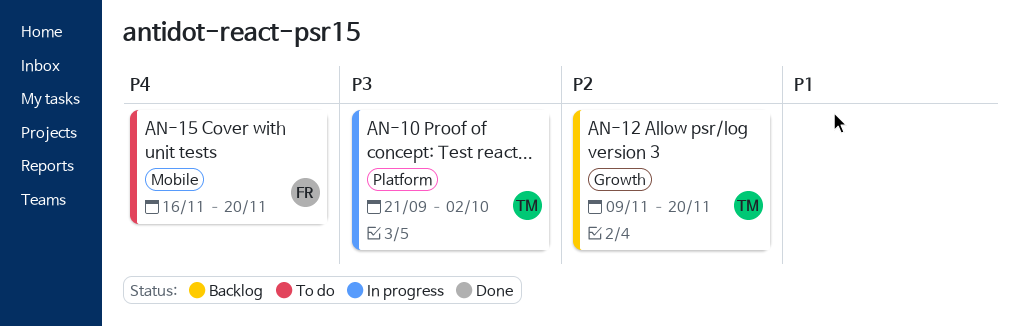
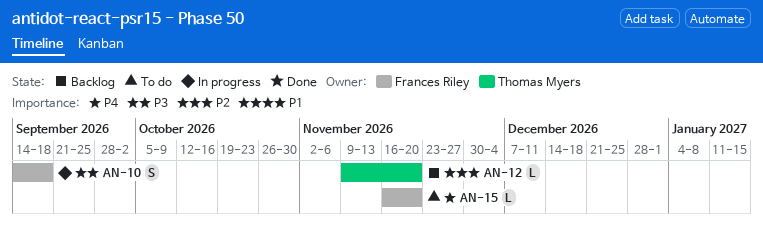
AN-10, owner: Thomas Myers -> Frances Riley
AN-10, start: Sep 21 -> Sep 14
AN-10, due: Oct 2 -> Sep 18

